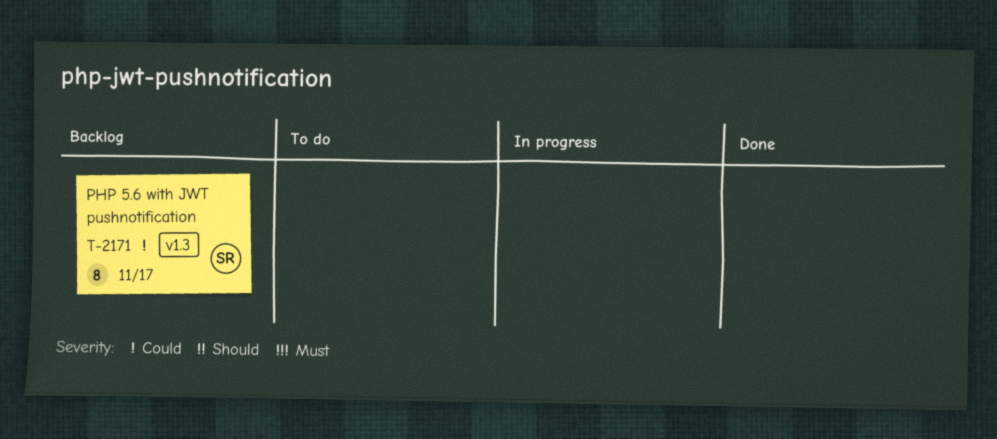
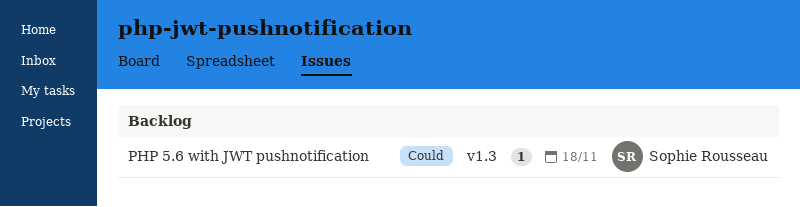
PHP 5.6 with JWT pushnotification, estimate: 8 -> 1
PHP 5.6 with JWT pushnotification, due: Nov 17 -> Nov 18

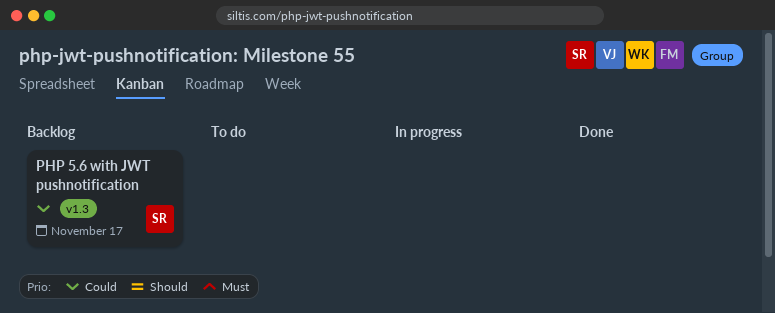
PHP 5.6 with JWT pushnotification, due: Nov 18 -> Nov 17

